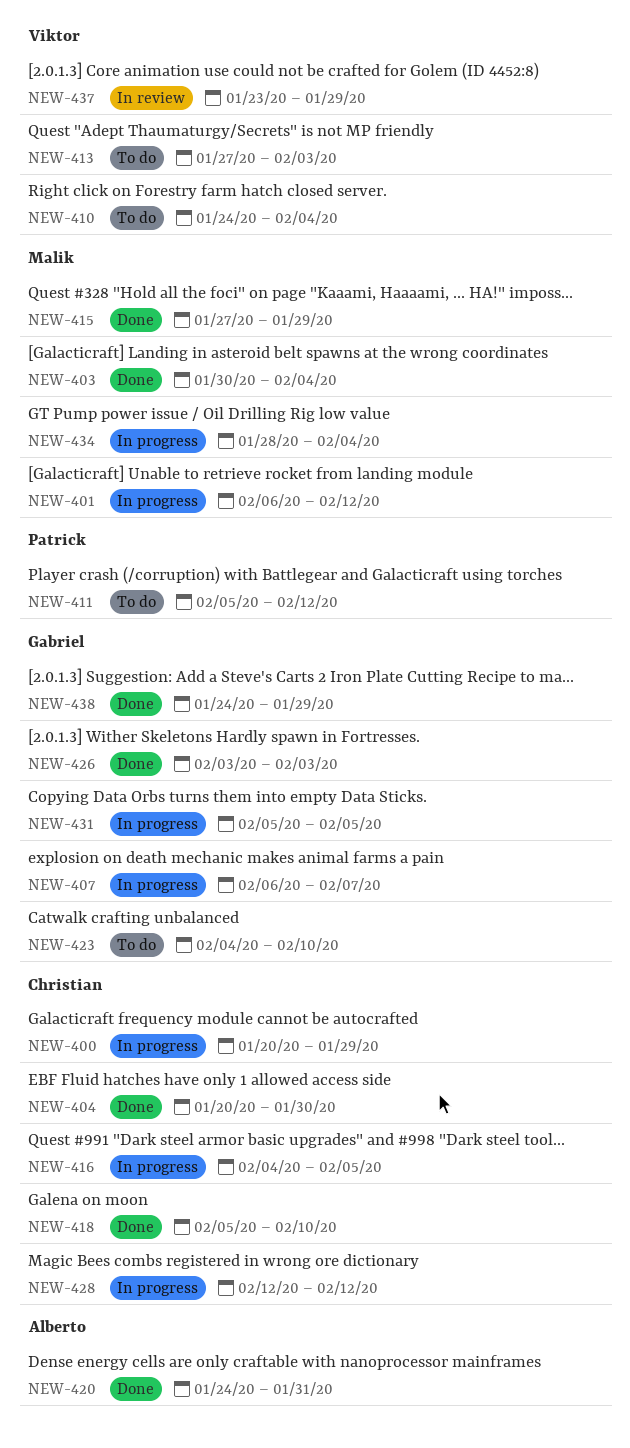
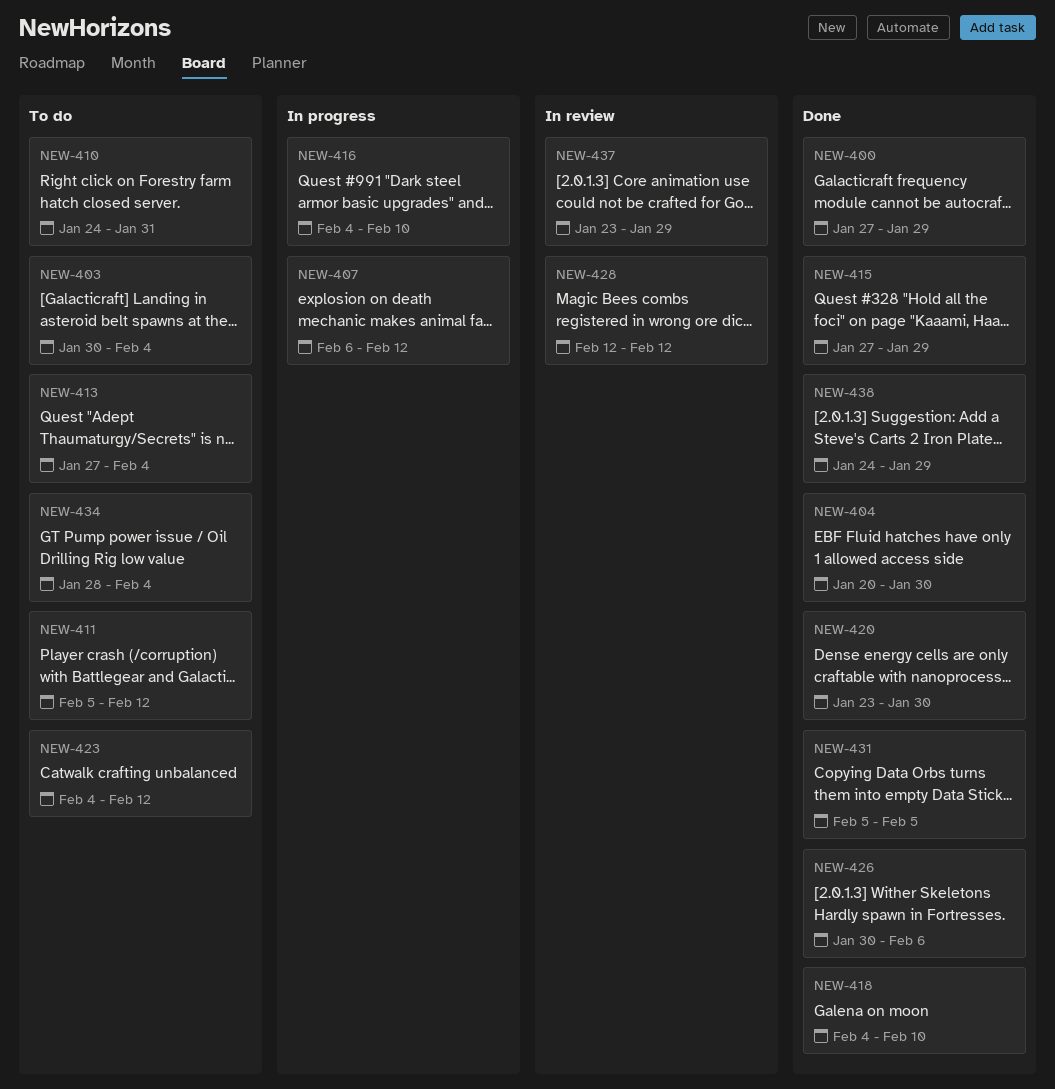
NEW-400, status: In progress -> Done
NEW-400, start: Jan 20 -> Jan 27
NEW-401: present -> none
NEW-403, status: Done -> To do
NEW-407, due: Feb 7 -> Feb 12
NEW-410, due: Feb 4 -> Jan 31
NEW-413, due: Feb 3 -> Feb 4
NEW-416, due: Feb 5 -> Feb 10
NEW-418, start: Feb 5 -> Feb 4
NEW-420, start: Jan 24 -> Jan 23
NEW-420, due: Jan 31 -> Jan 30
NEW-423, due: Feb 10 -> Feb 12
NEW-426, start: Feb 3 -> Jan 30
NEW-426, due: Feb 3 -> Feb 6
NEW-428, status: In progress -> In review
NEW-431, status: In progress -> Done
NEW-434, status: In progress -> To do

